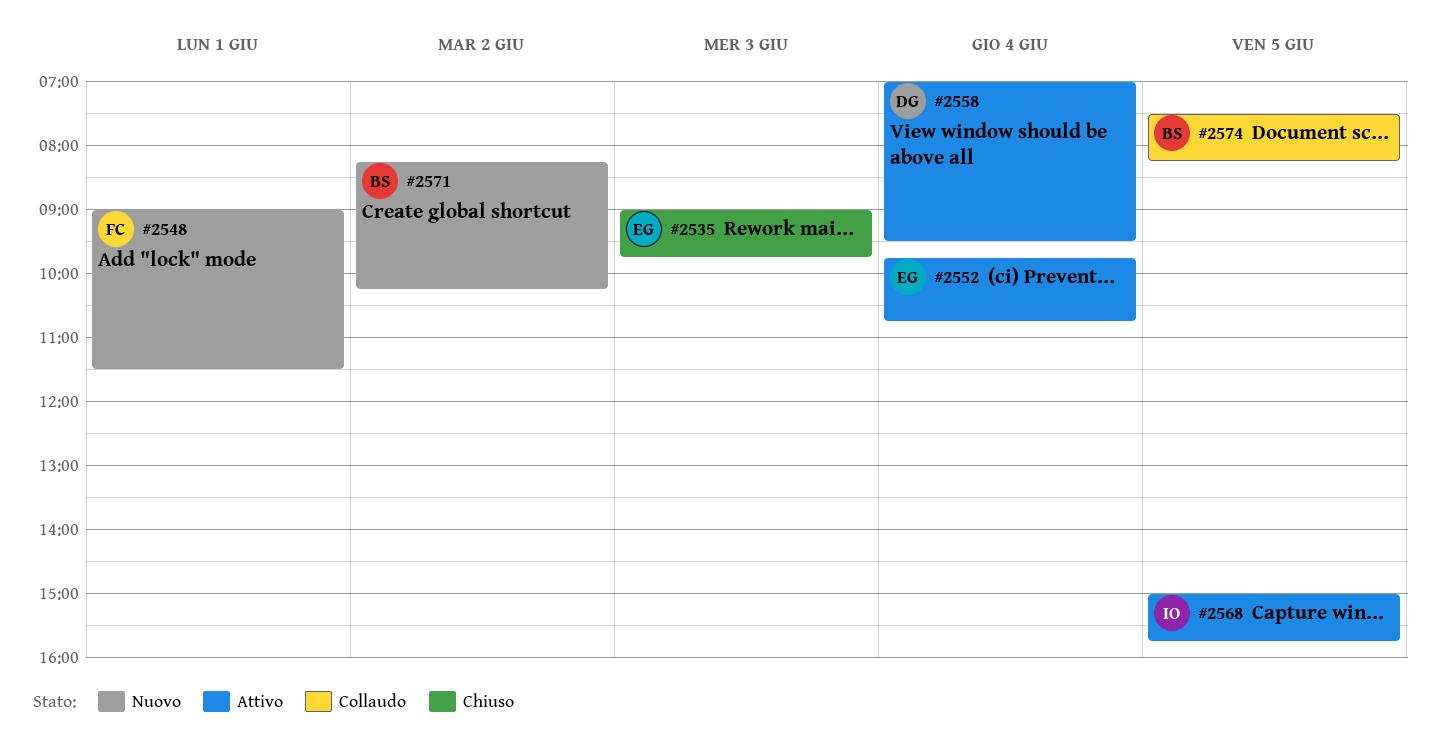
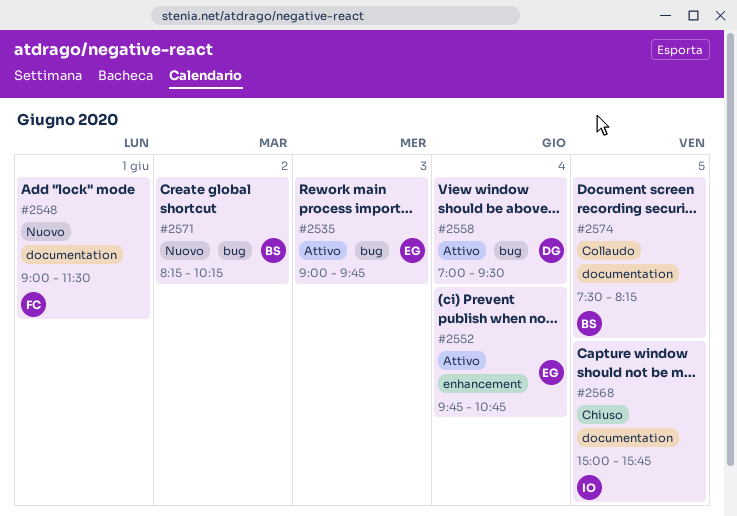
#2535, status: Chiuso -> Attivo
#2568, status: Attivo -> Chiuso

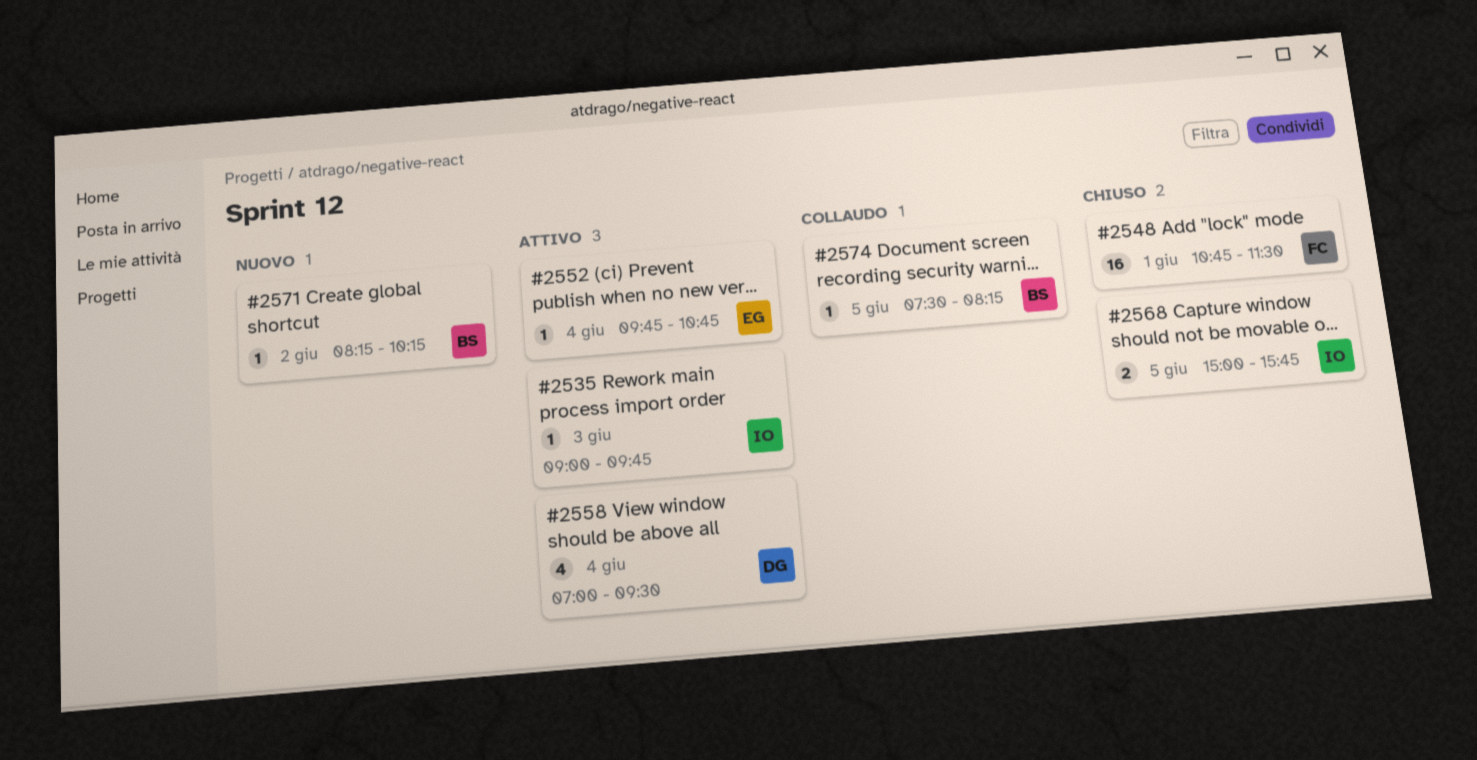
#2535, owner: EG -> IO
#2548, status: Nuovo -> Chiuso
#2548, begins: 09:00 -> 10:45

